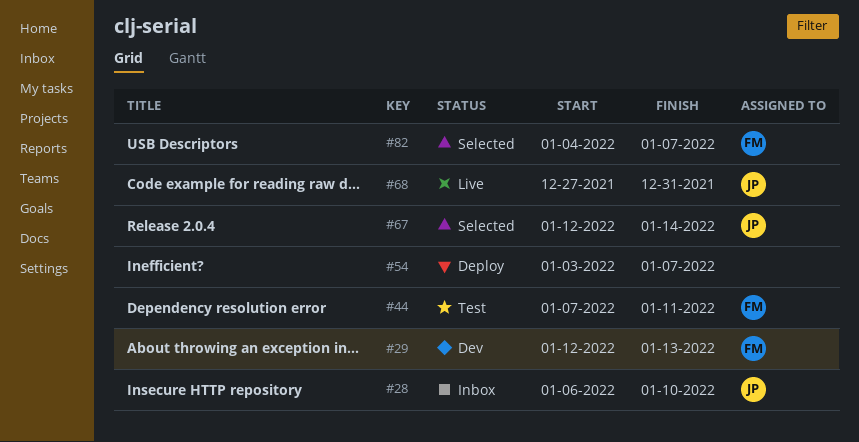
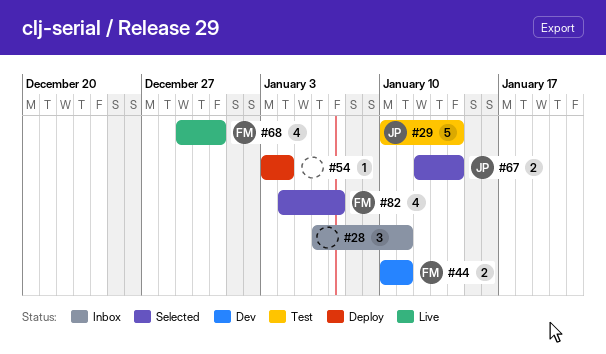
#28, owner: JP -> none
#28, due: Jan 10 -> Jan 11
#29, status: Dev -> Test
#29, owner: FM -> JP
#29, start: Jan 12 -> Jan 10
#29, due: Jan 13 -> Jan 14
#44, status: Test -> Dev
#44, start: Jan 7 -> Jan 10
#54, due: Jan 7 -> Jan 4
#68, owner: JP -> FM
#68, start: Dec 27 -> Dec 29

